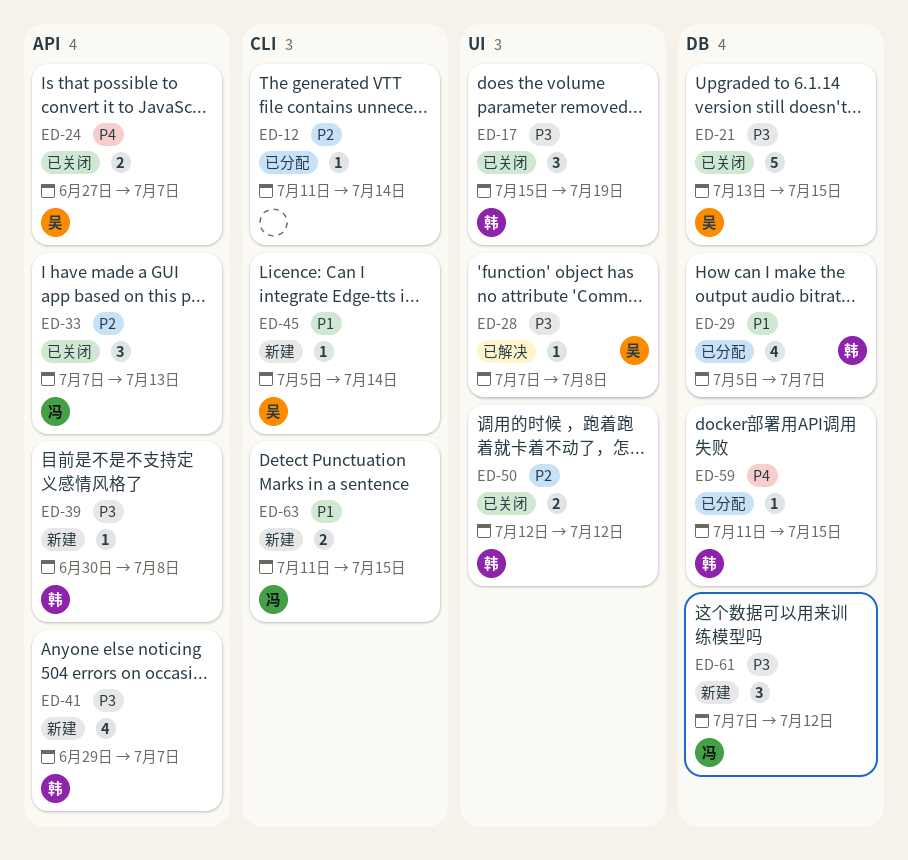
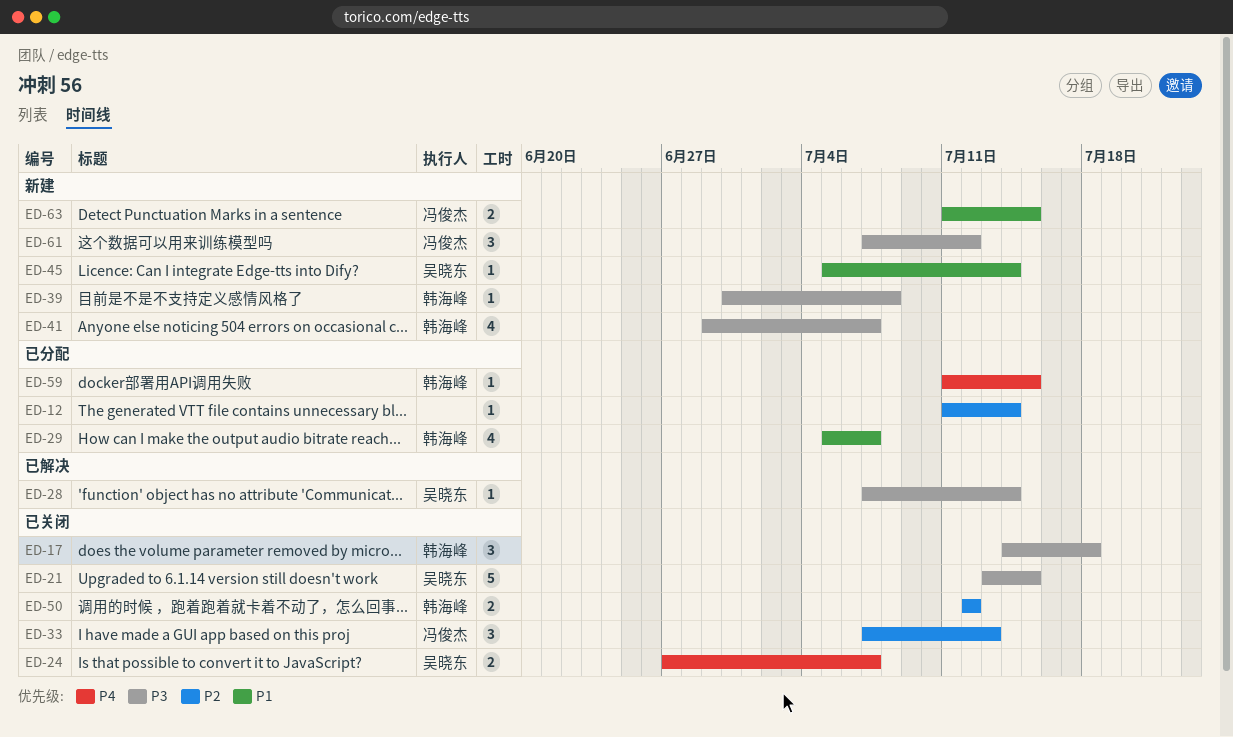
ED-17, start: Jul 15 -> Jul 14
ED-17, due: Jul 19 -> Jul 18
ED-28, due: Jul 8 -> Jul 14

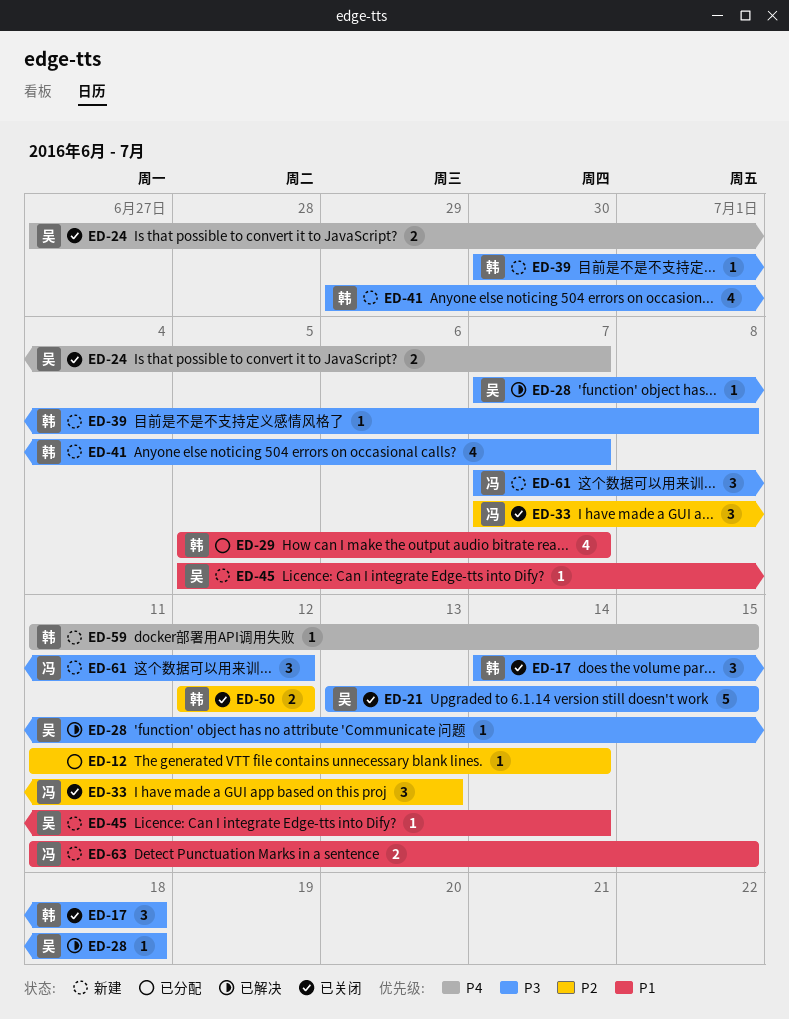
ED-28, due: Jul 14 -> Jul 18
ED-59, status: 已分配 -> 新建

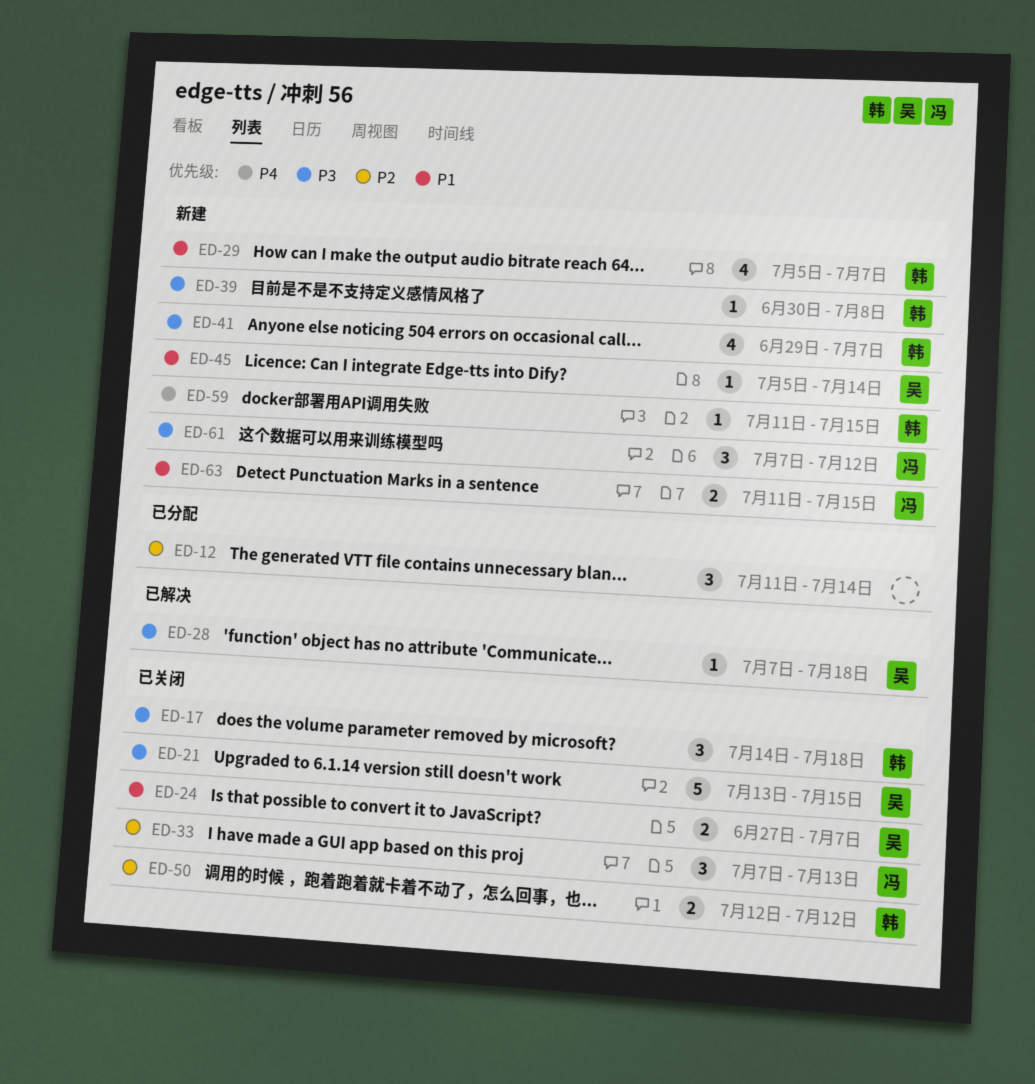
ED-12, estimate: 1 -> 3
ED-24, priority: P4 -> P1
ED-29, status: 已分配 -> 新建

